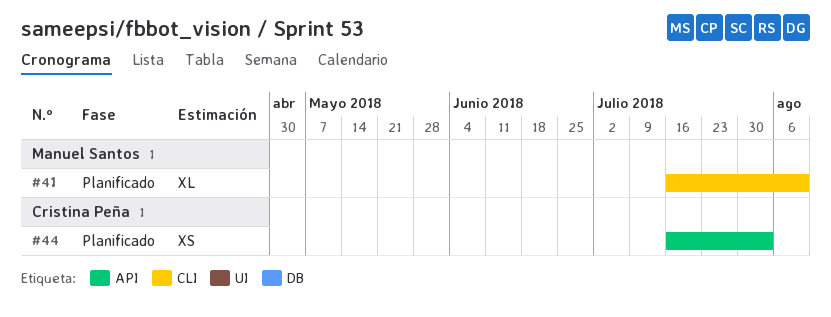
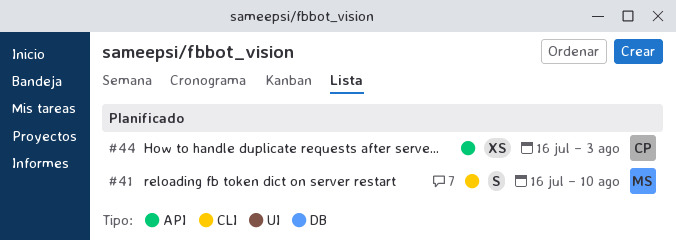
#41, estimate: XL -> S

